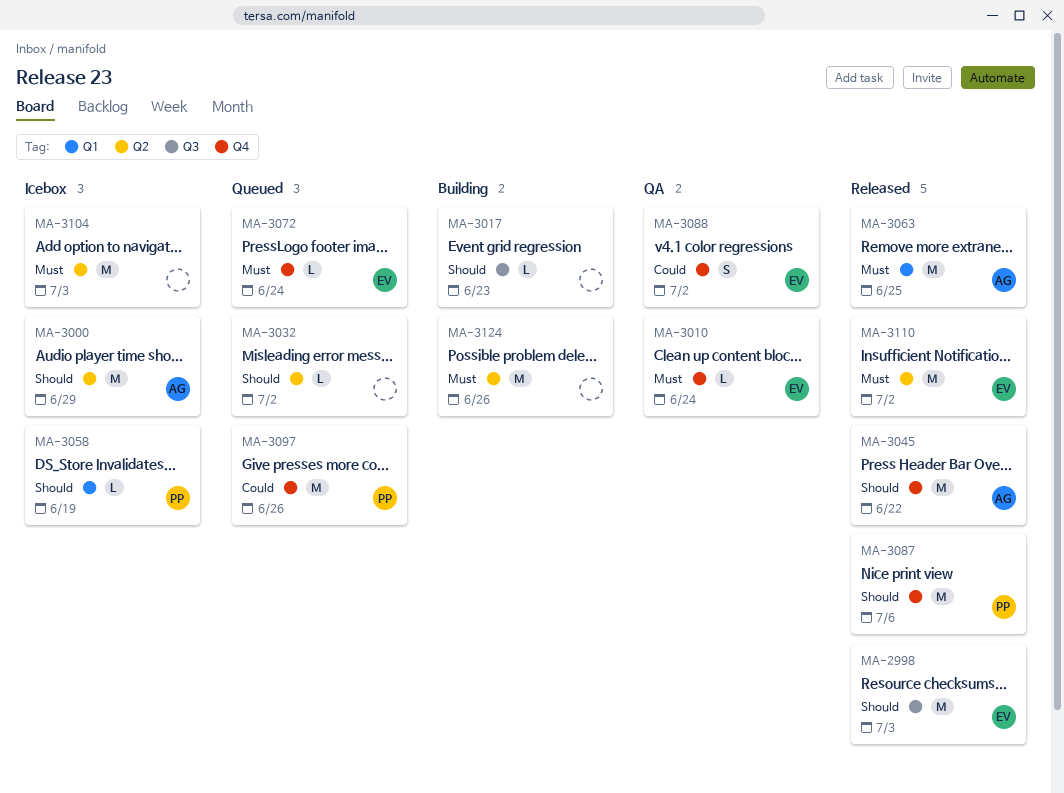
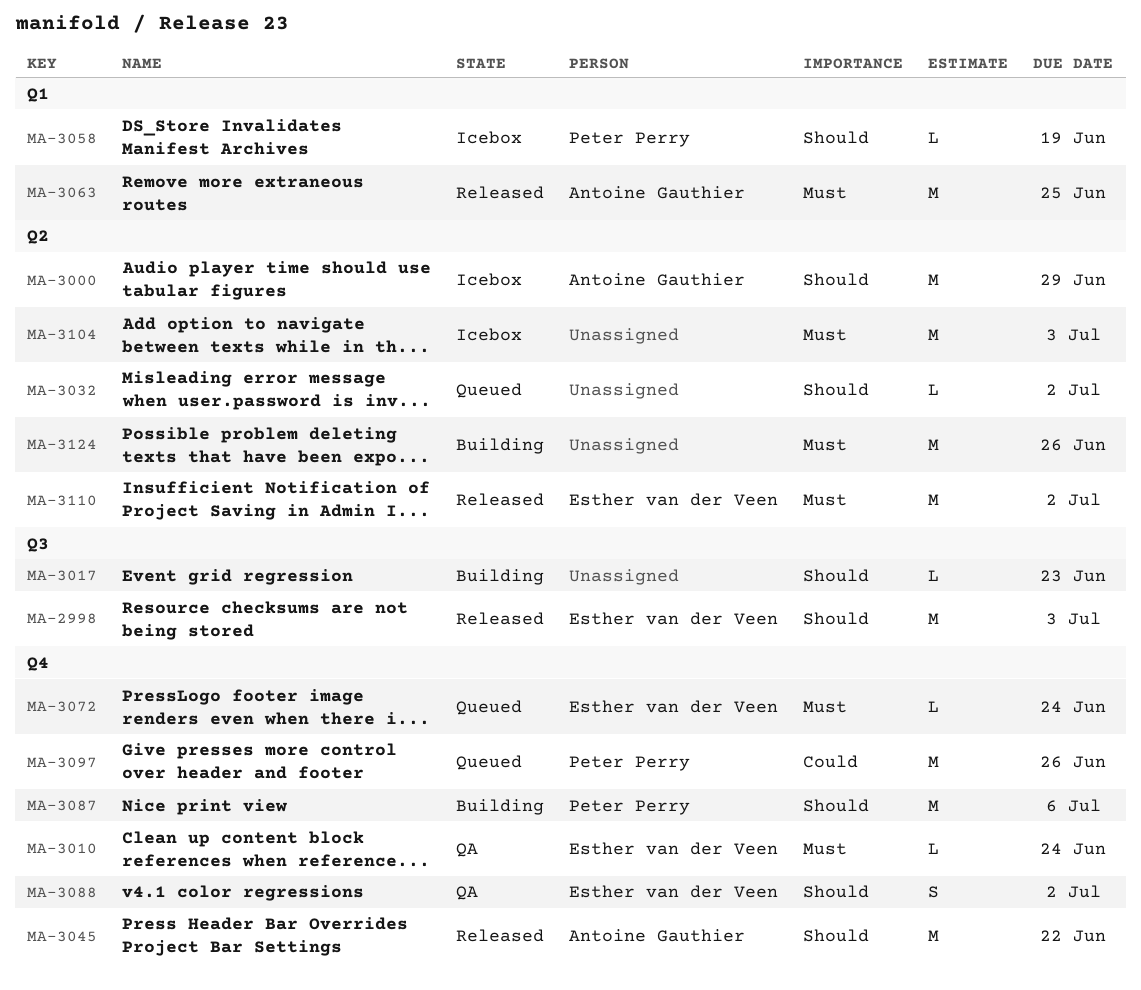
MA-3087, status: Released -> Building
MA-3088, priority: Could -> Should

